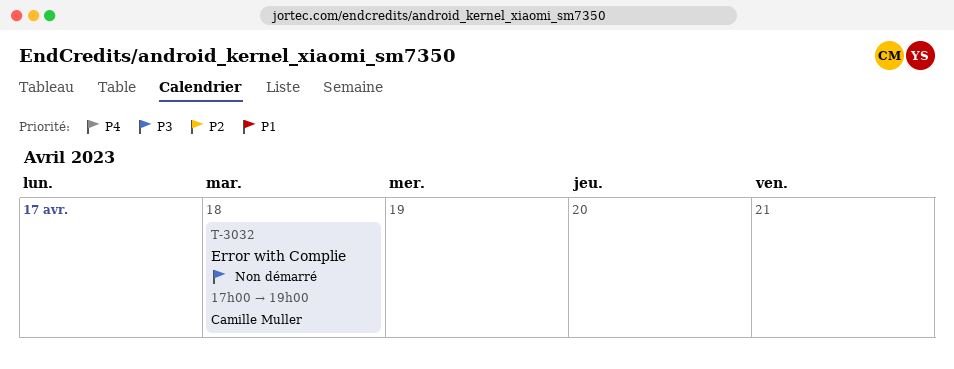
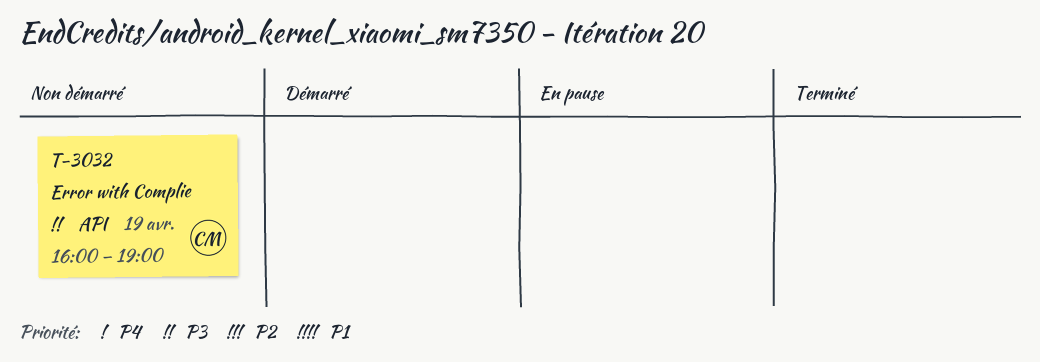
T-3032, day: Apr 18 -> Apr 19
T-3032, begins: 17:00 -> 16:00

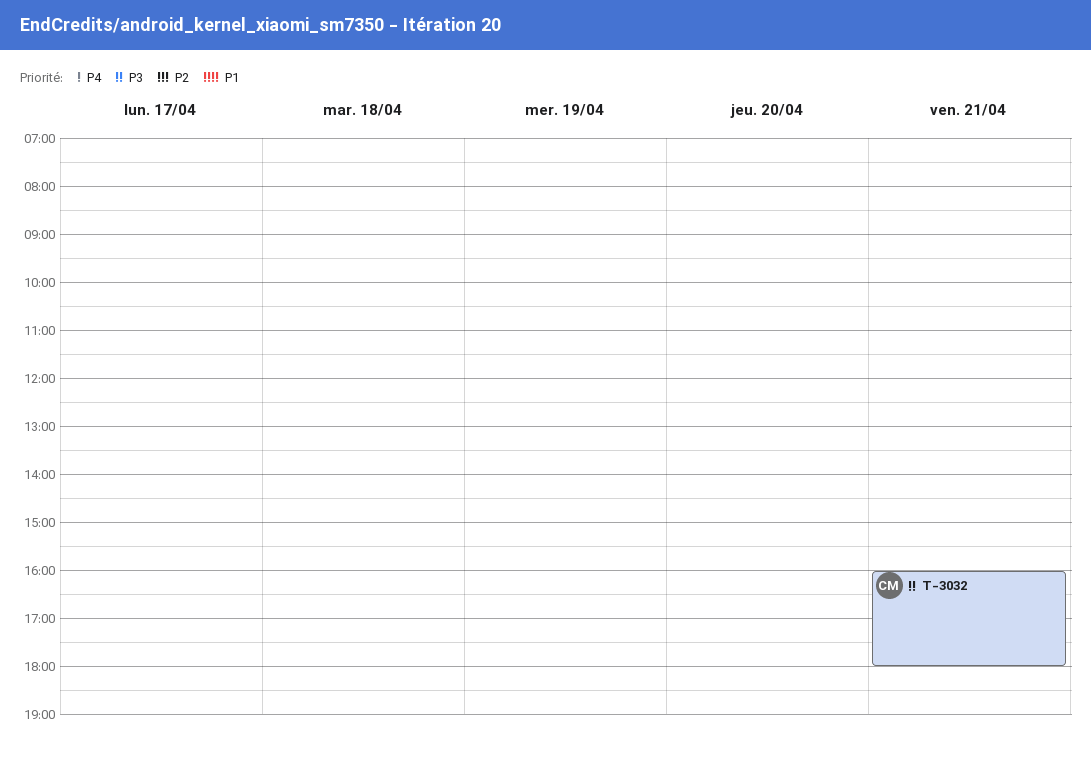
T-3032, day: Apr 19 -> Apr 21
T-3032, ends: 19:00 -> 18:00

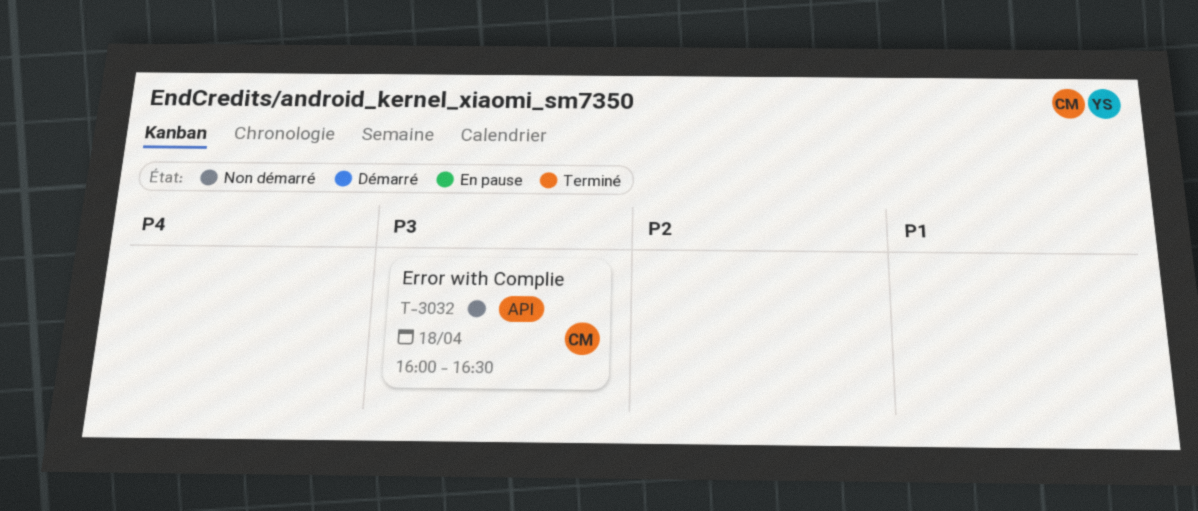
T-3032, day: Apr 21 -> Apr 18
T-3032, ends: 18:00 -> 16:30

